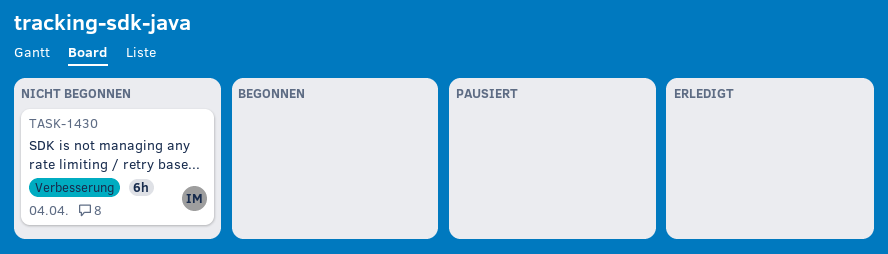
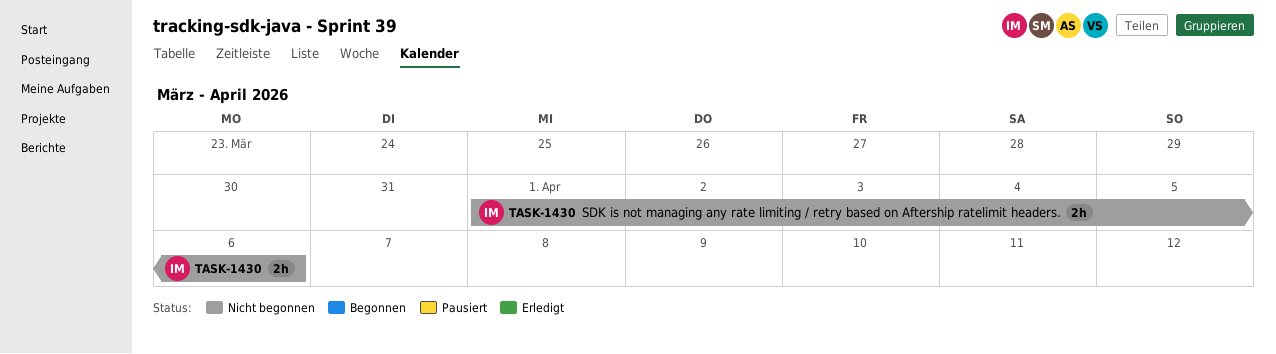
TASK-1430, estimate: 6h -> 2h
TASK-1430, due: Apr 4 -> Apr 6

